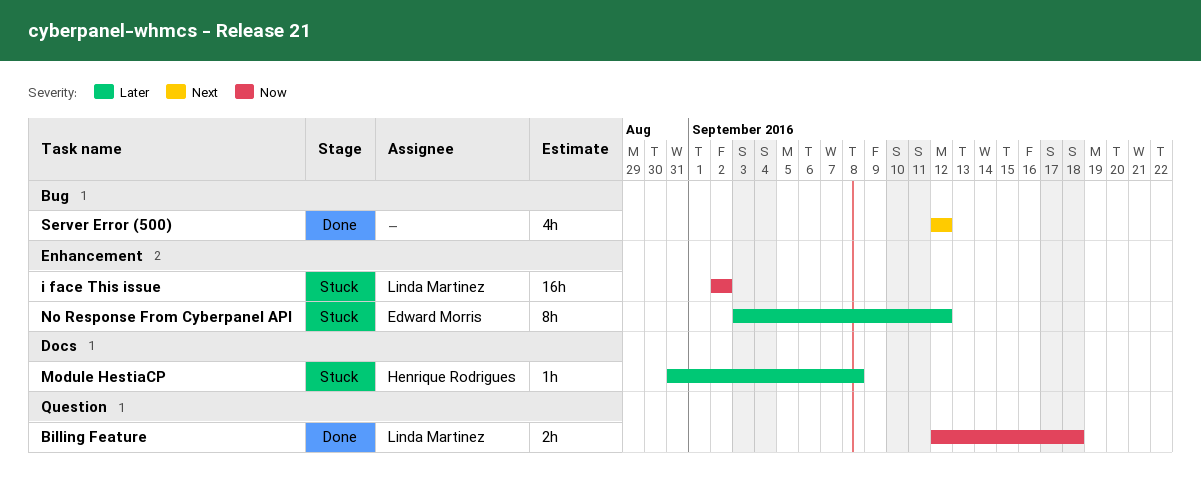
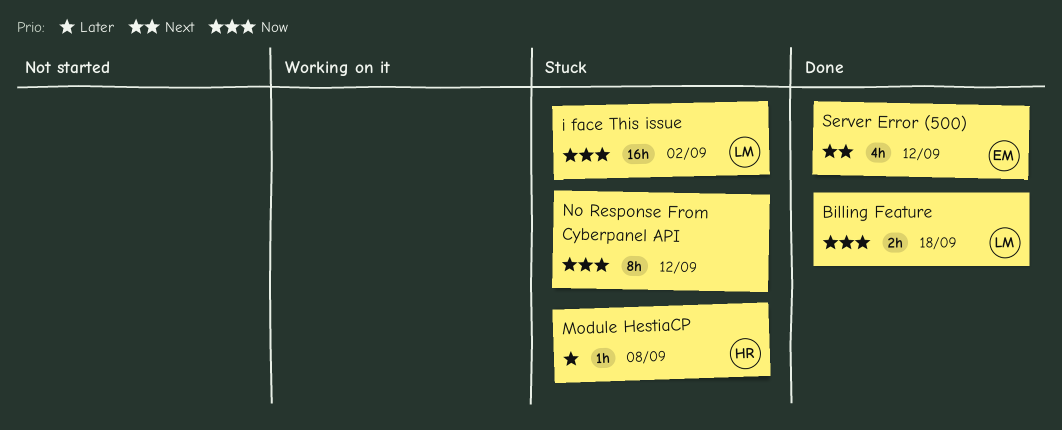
No Response From Cyberpanel API, owner: Edward Morris -> none
No Response From Cyberpanel API, priority: Later -> Now
Server Error (500), owner: none -> Edward Morris

